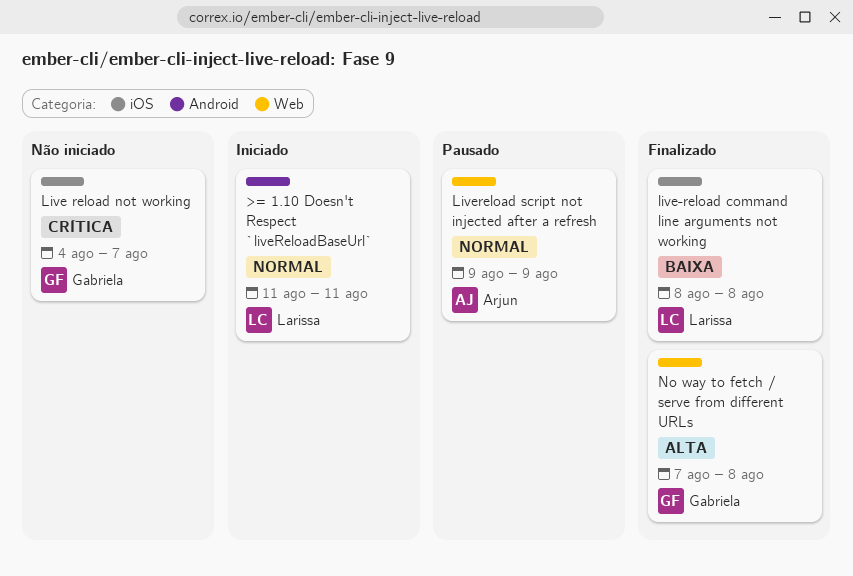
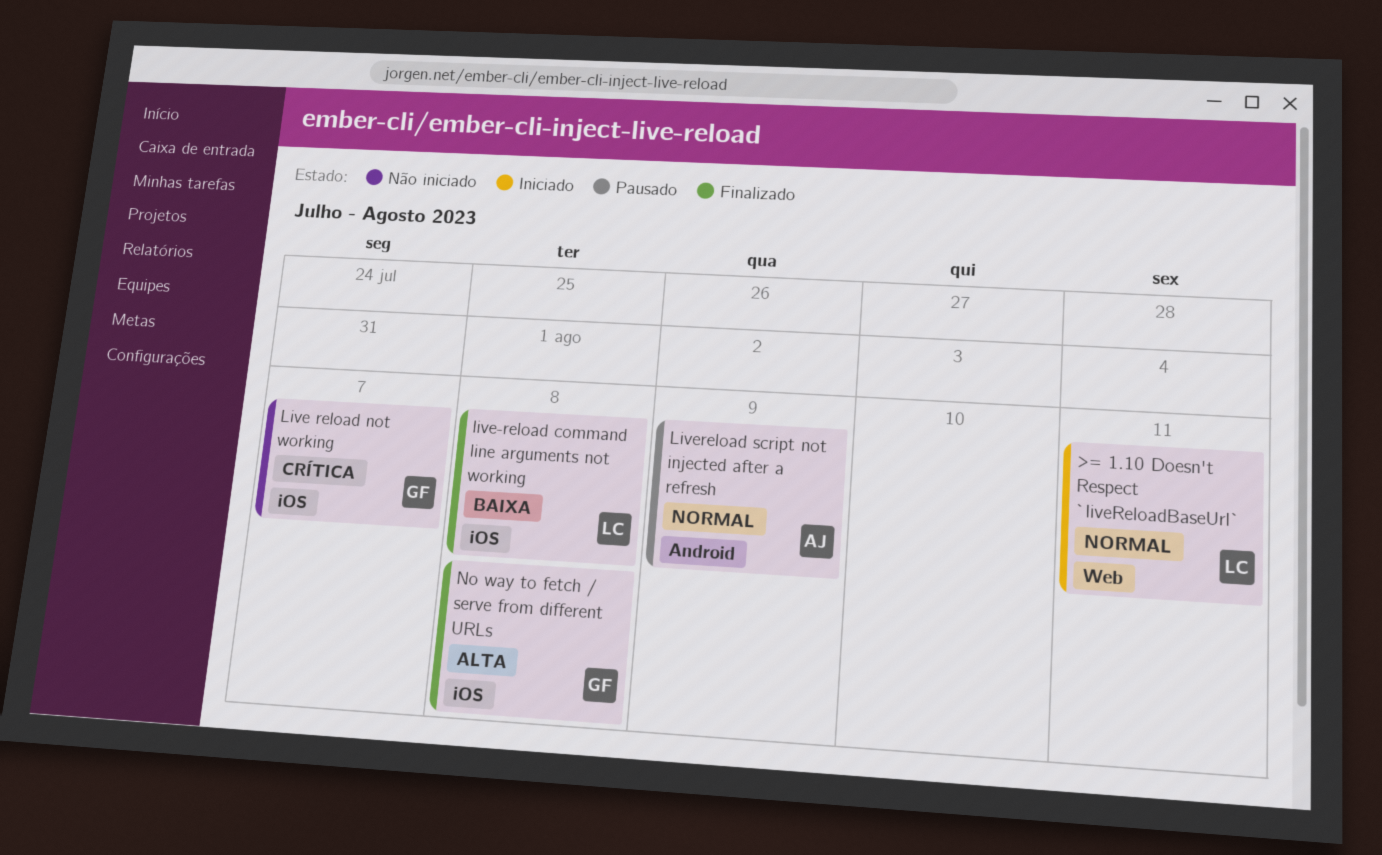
>= 1.10 Doesn't Respect `liveReloadBaseUrl`, label: Android -> Web
Livereload script not injected after a refresh, label: Web -> Android
No way to fetch / serve from different URLs, label: Web -> iOS

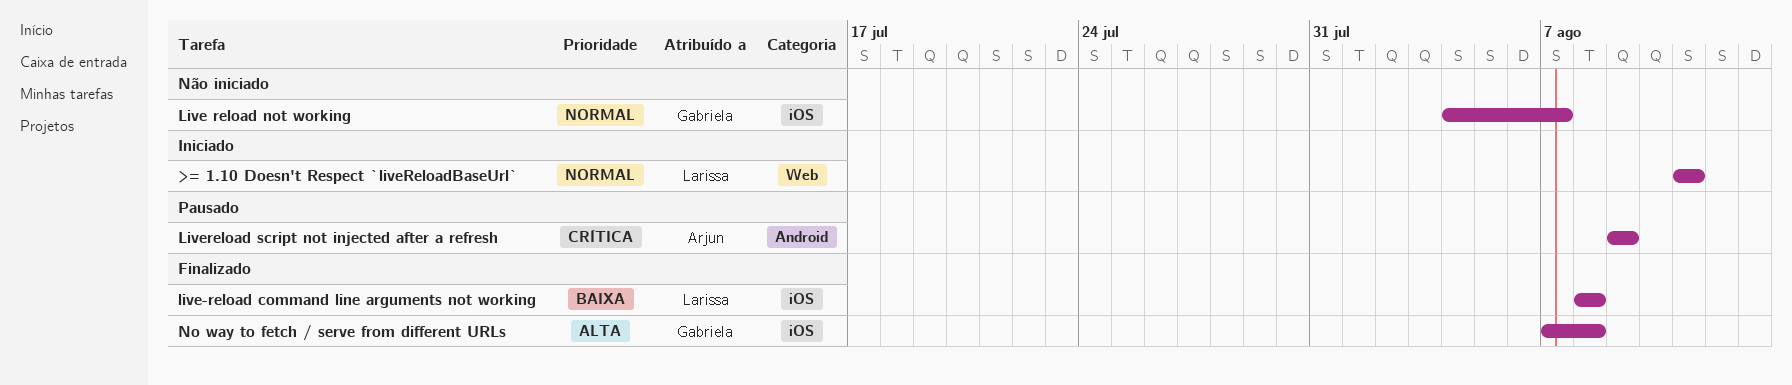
Live reload not working, priority: Crítica -> Normal
Livereload script not injected after a refresh, priority: Normal -> Crítica

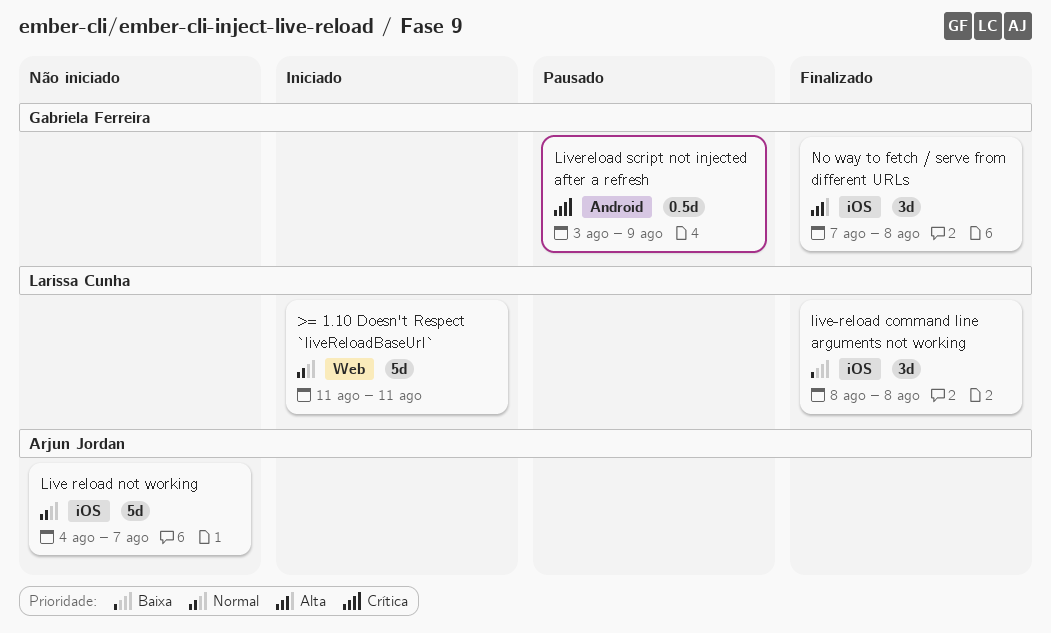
Live reload not working, owner: Gabriela Ferreira -> Arjun Jordan
Livereload script not injected after a refresh, owner: Arjun Jordan -> Gabriela Ferreira
Livereload script not injected after a refresh, start: Aug 9 -> Aug 3

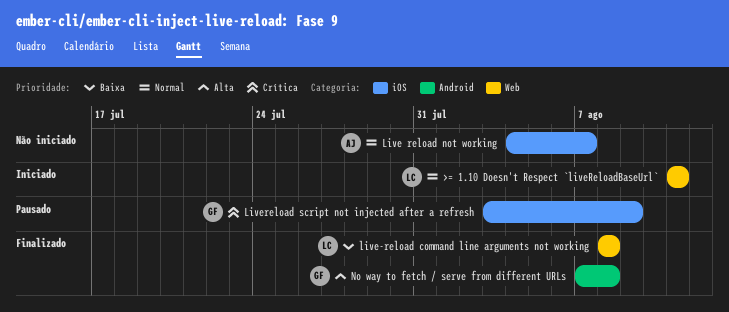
live-reload command line arguments not working, label: iOS -> Web
Livereload script not injected after a refresh, label: Android -> iOS
No way to fetch / serve from different URLs, label: iOS -> Android

